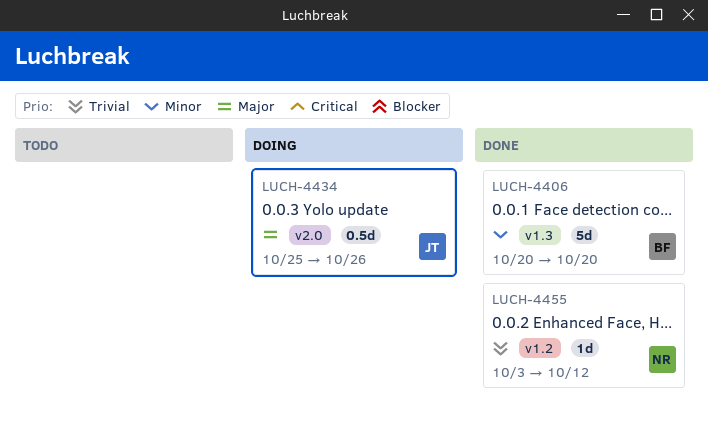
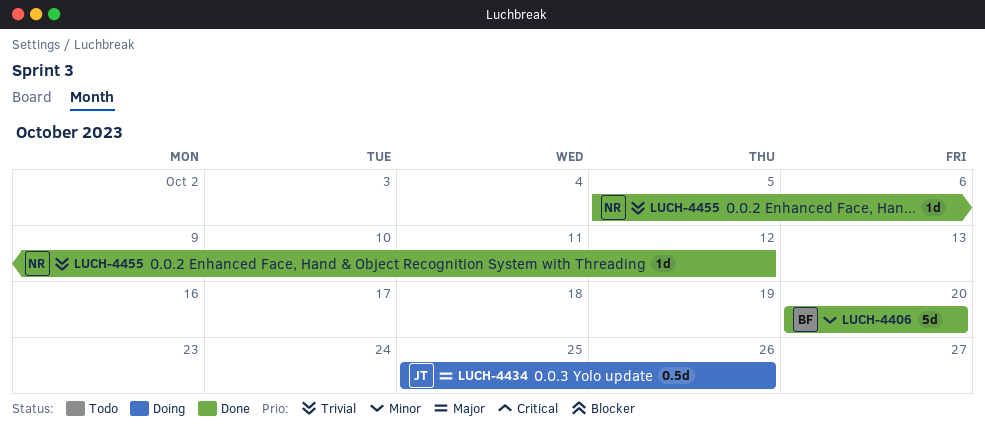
LUCH-4455, start: Oct 3 -> Oct 5

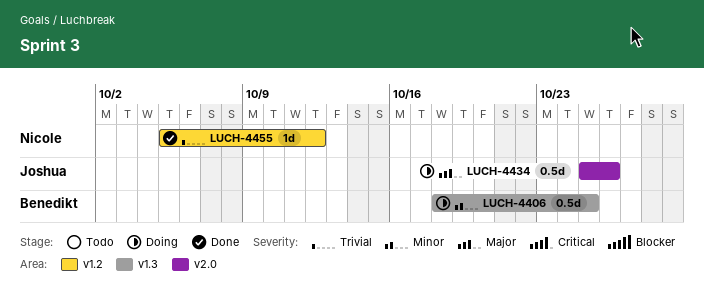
LUCH-4406, status: Done -> Doing
LUCH-4406, estimate: 5d -> 0.5d
LUCH-4406, start: Oct 20 -> Oct 18
LUCH-4406, due: Oct 20 -> Oct 25

